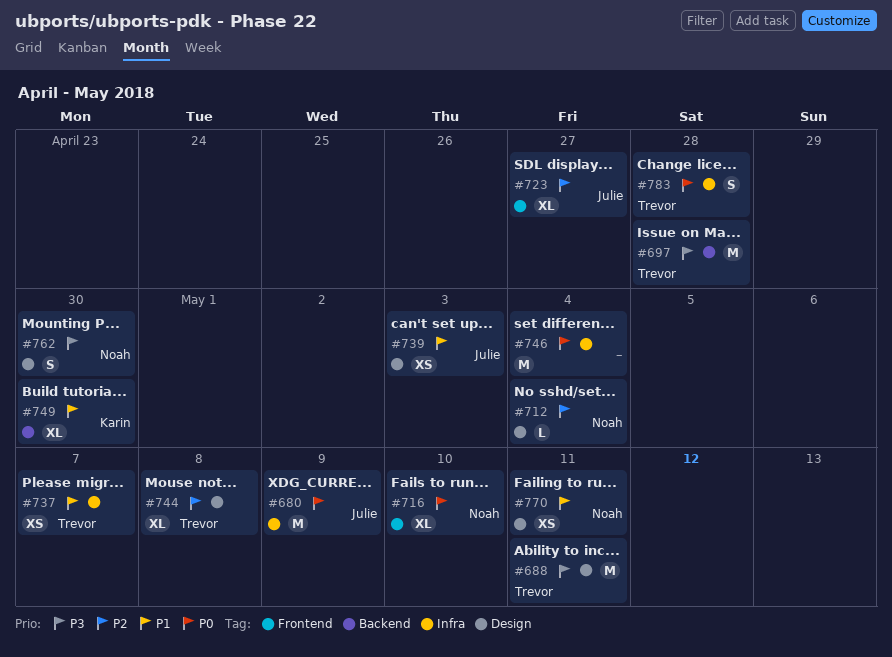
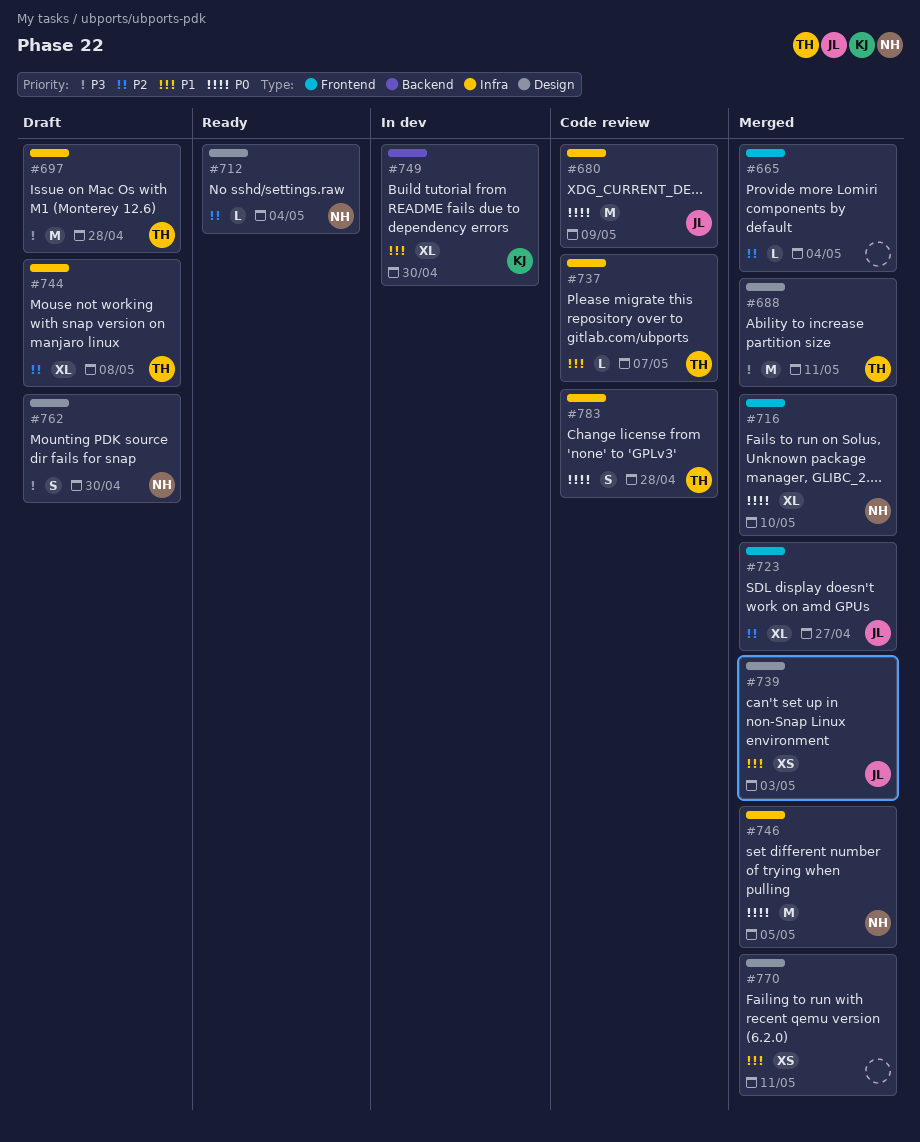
#665: none -> present
#697, label: Backend -> Infra
#737, estimate: XS -> L
#744, label: Design -> Infra
#746, owner: none -> Noah
#746, due: May 4 -> May 5
#770, owner: Noah -> none

